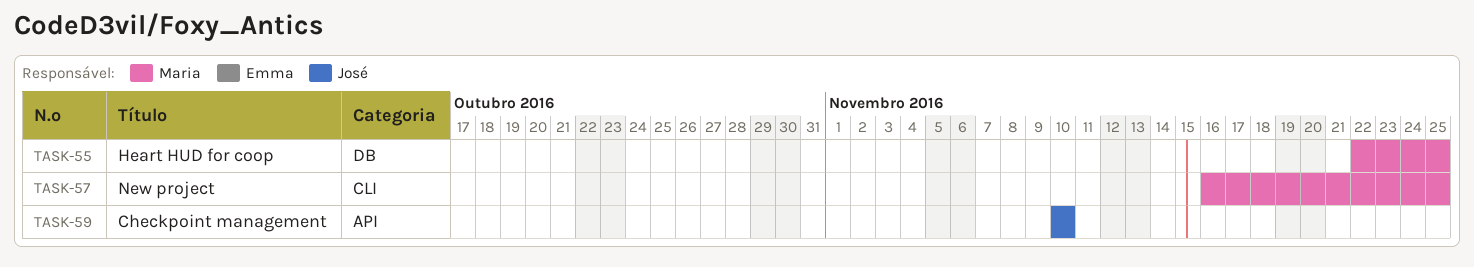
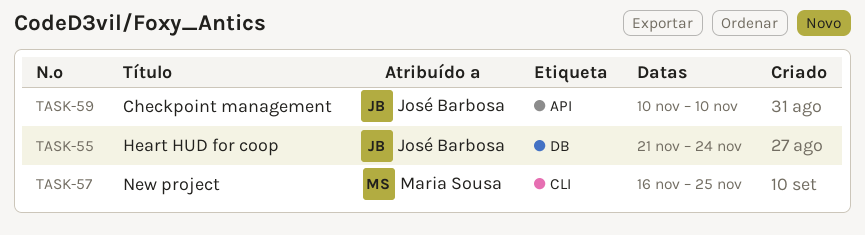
TASK-55, owner: Maria Sousa -> José Barbosa
TASK-55, start: Nov 22 -> Nov 21
TASK-55, due: Nov 25 -> Nov 24

